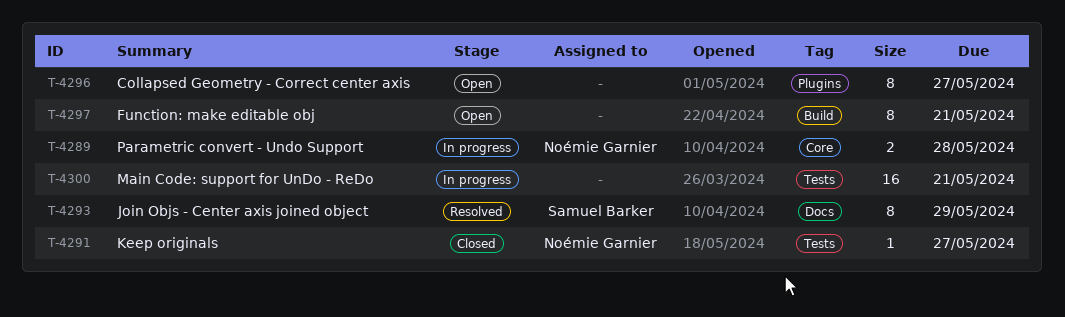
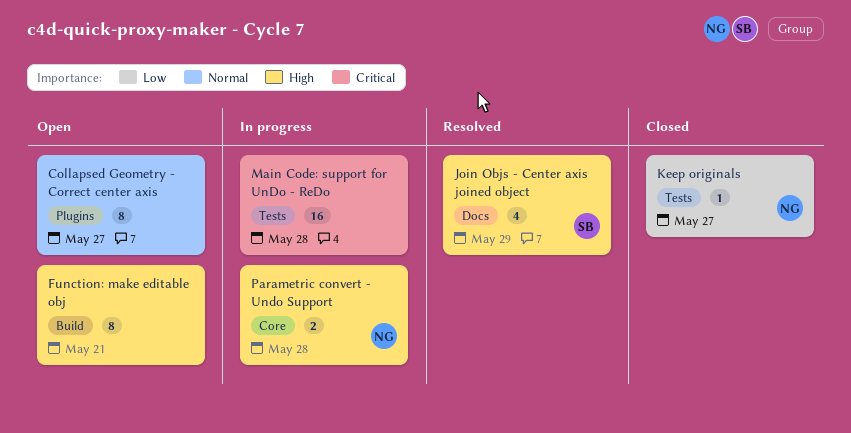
Join Objs - Center axis joined object, estimate: 8 -> 4
Main Code: support for UnDo - ReDo, due: May 21 -> May 28

